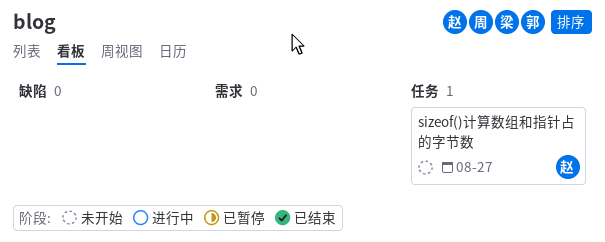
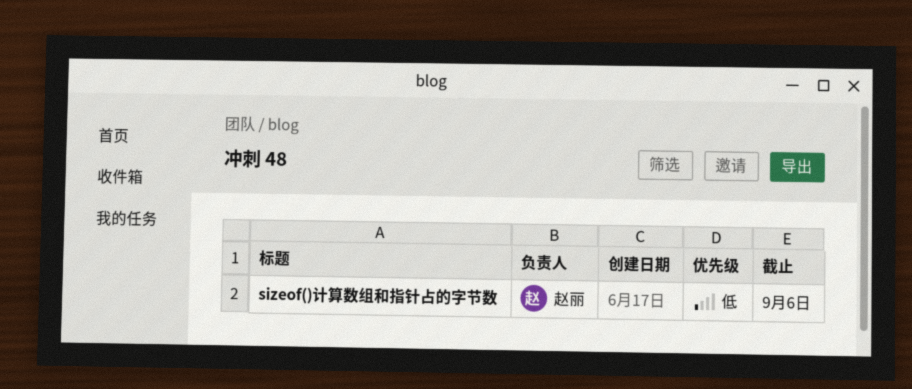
sizeof()计算数组和指针占的字节数, due: Aug 27 -> Sep 6

